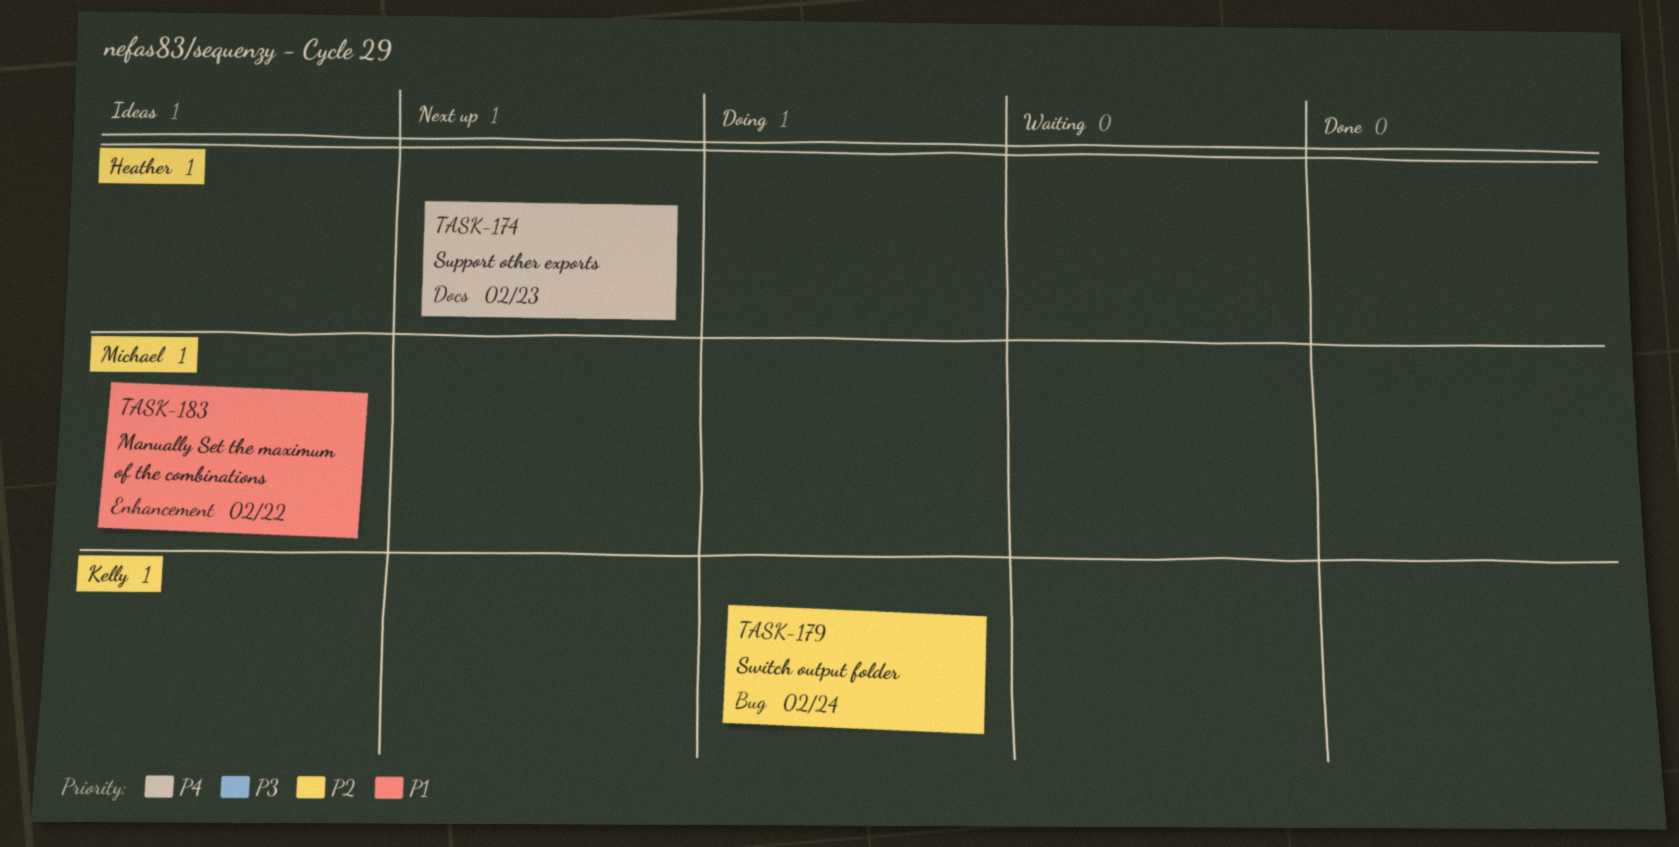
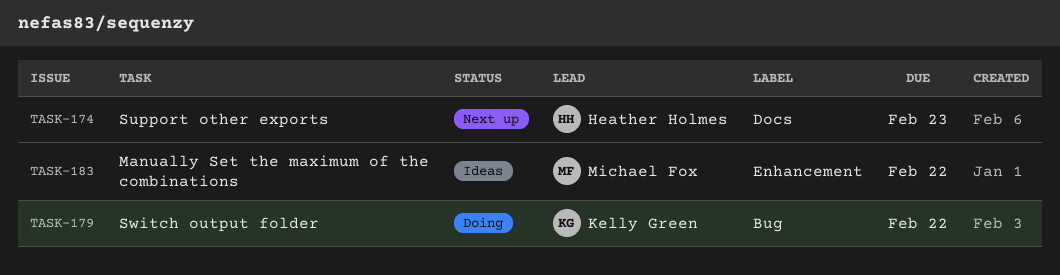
TASK-179, due: Feb 24 -> Feb 22

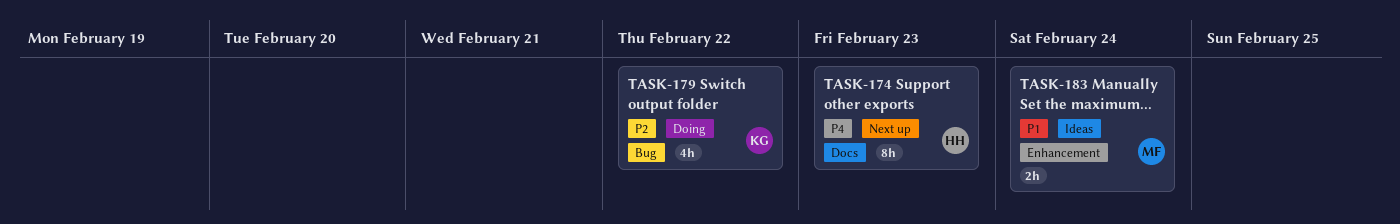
TASK-183, due: Feb 22 -> Feb 24

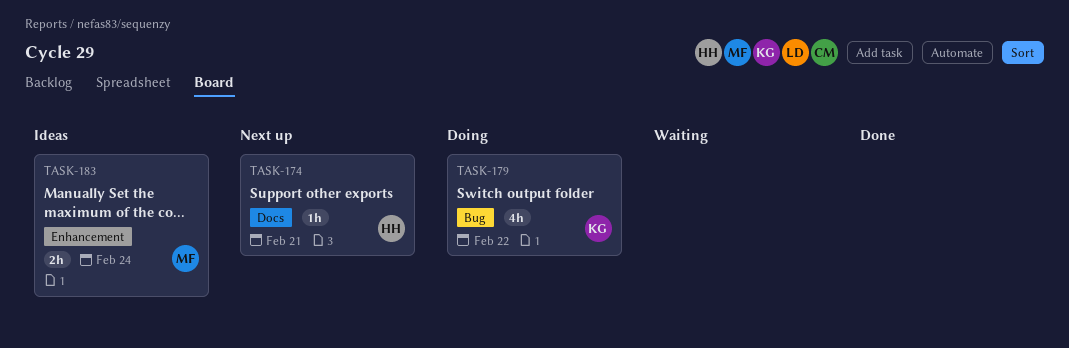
TASK-174, estimate: 8h -> 1h
TASK-174, due: Feb 23 -> Feb 21

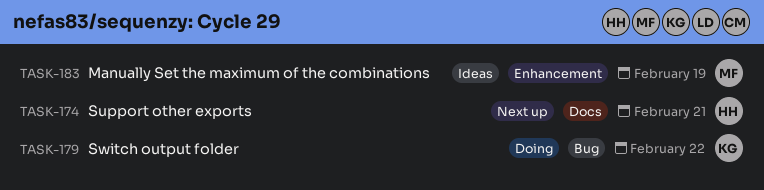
TASK-183, due: Feb 24 -> Feb 19

